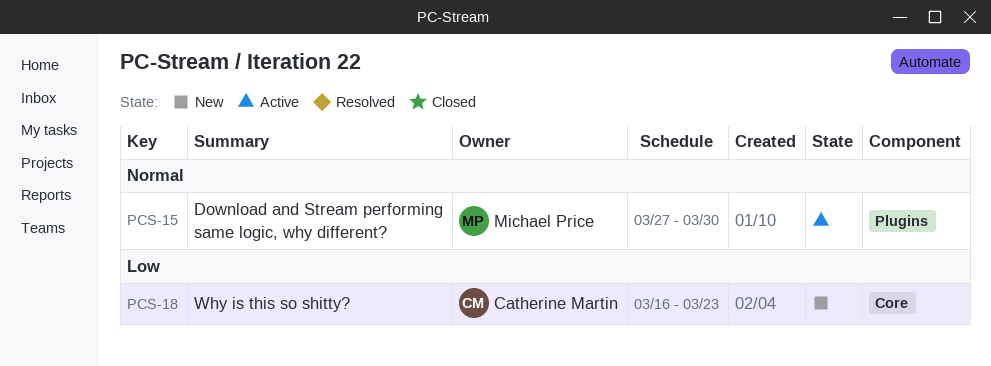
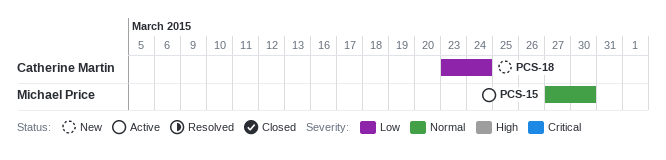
PCS-18, start: Mar 16 -> Mar 23
PCS-18, due: Mar 23 -> Mar 24

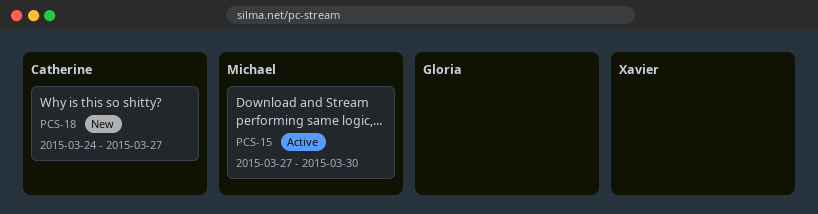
PCS-18, start: Mar 23 -> Mar 24
PCS-18, due: Mar 24 -> Mar 27

